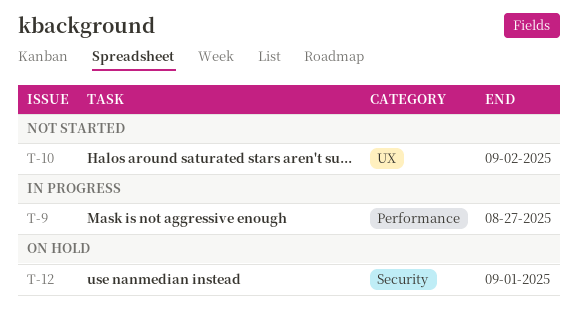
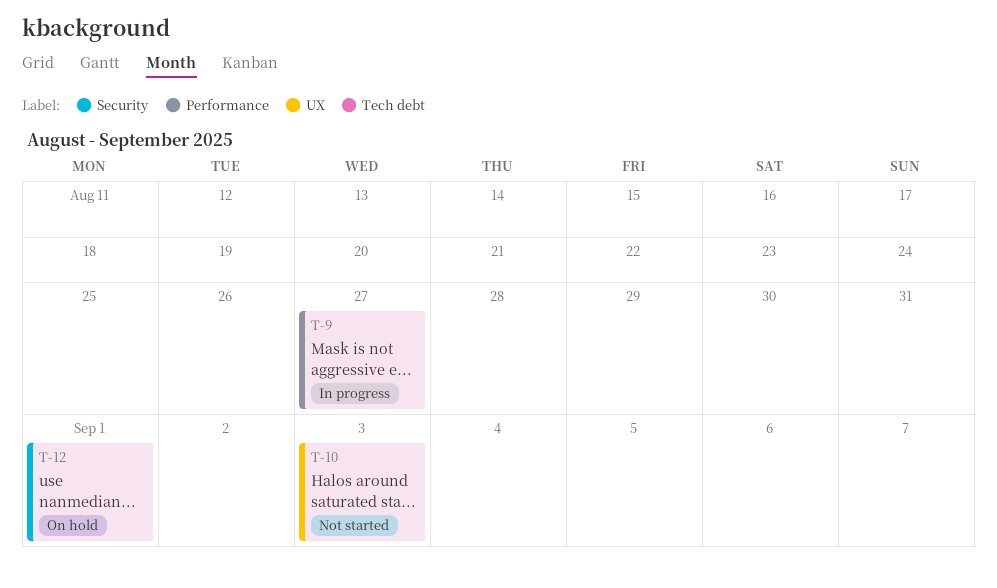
T-10, due: Sep 2 -> Sep 3

